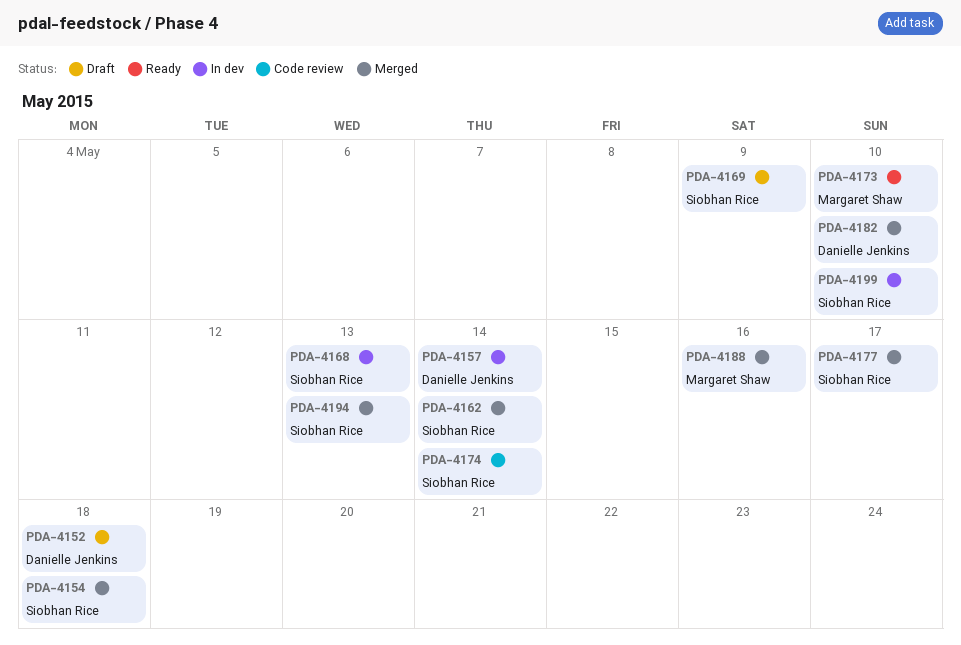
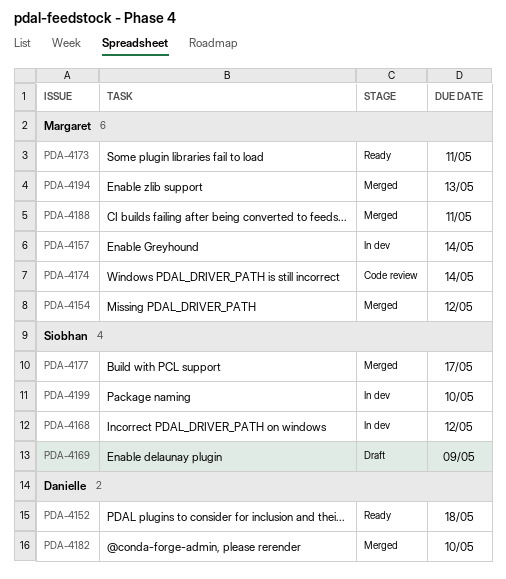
PDA-4152, status: Draft -> Ready
PDA-4154, owner: Siobhan Rice -> Margaret Shaw
PDA-4154, due: May 18 -> May 12
PDA-4157, owner: Danielle Jenkins -> Margaret Shaw
PDA-4162: present -> none
PDA-4168, due: May 13 -> May 12
PDA-4173, due: May 10 -> May 11
PDA-4174, owner: Siobhan Rice -> Margaret Shaw
PDA-4188, due: May 16 -> May 11
PDA-4194, owner: Siobhan Rice -> Margaret Shaw

